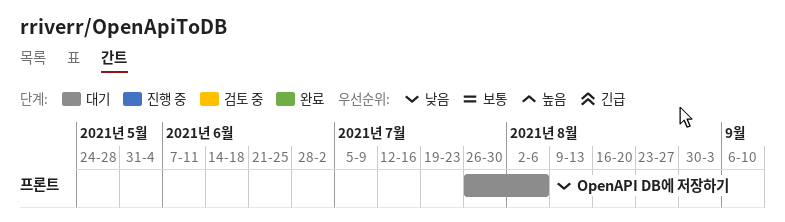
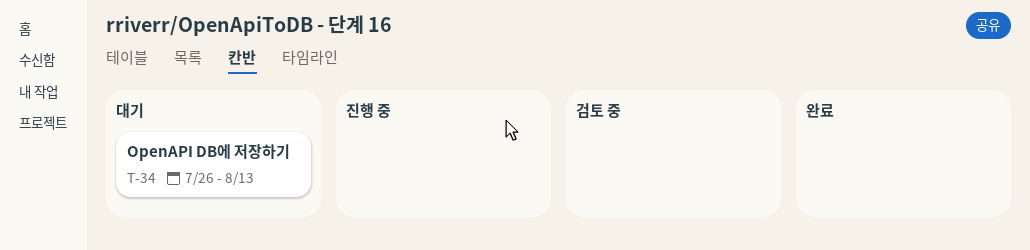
OpenAPI DB에 저장하기, due: Aug 6 -> Aug 13

